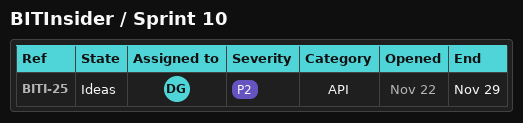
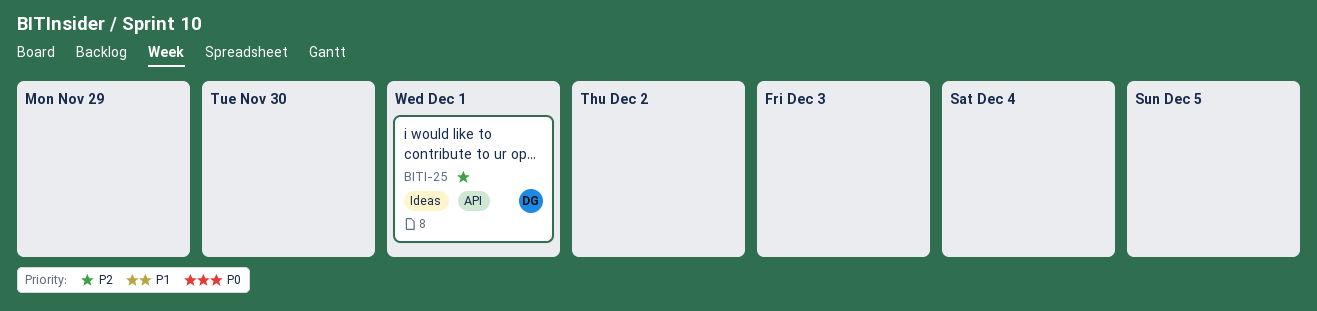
BITI-25, due: Nov 29 -> Dec 1

